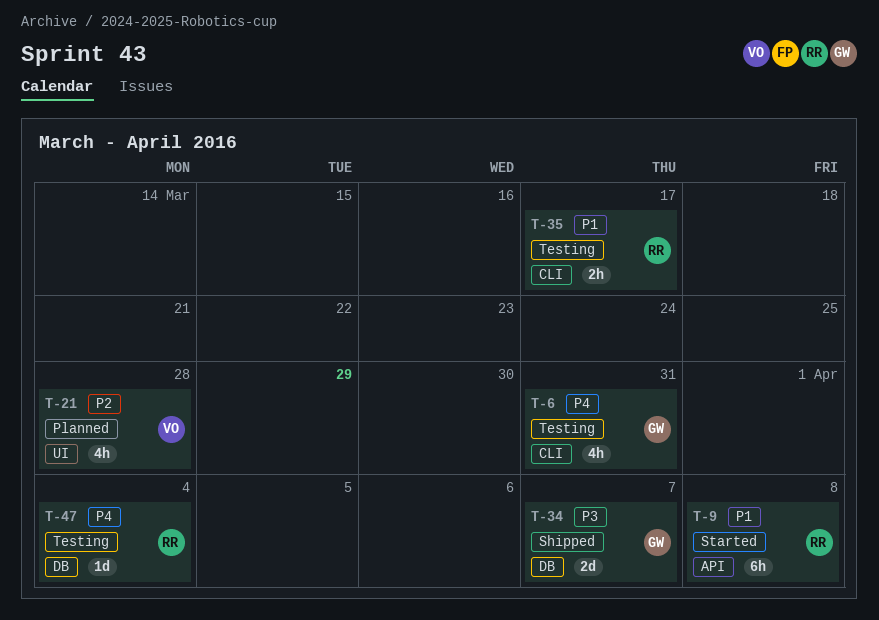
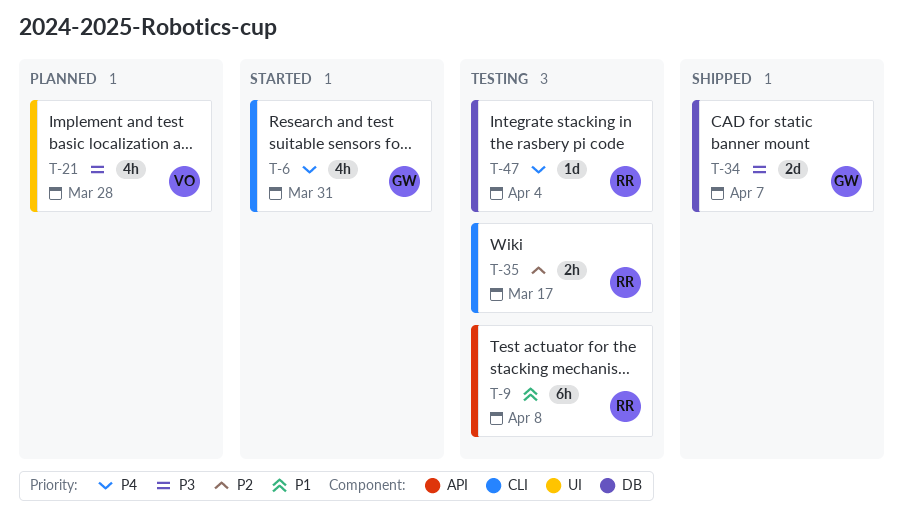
T-6, status: Testing -> Started
T-9, status: Started -> Testing
T-21, priority: P2 -> P3
T-35, priority: P1 -> P2

